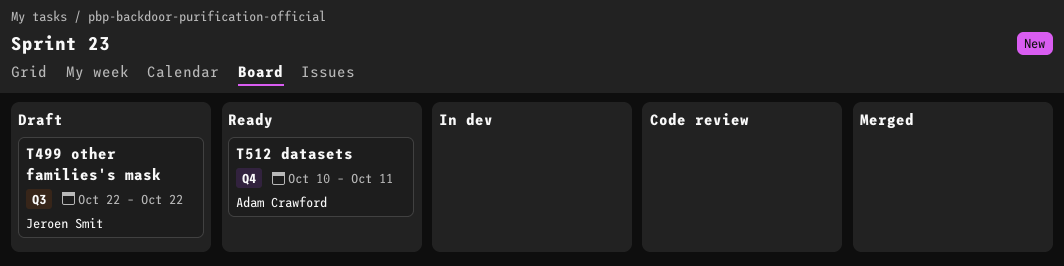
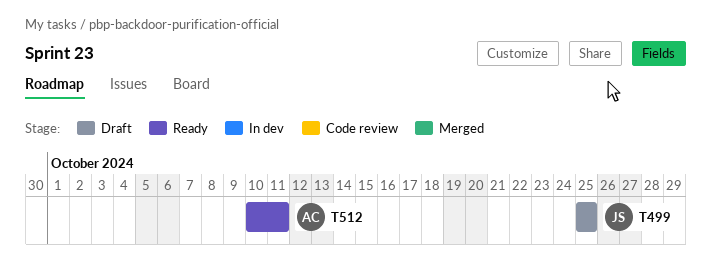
T499, start: Oct 22 -> Oct 25
T499, due: Oct 22 -> Oct 25

